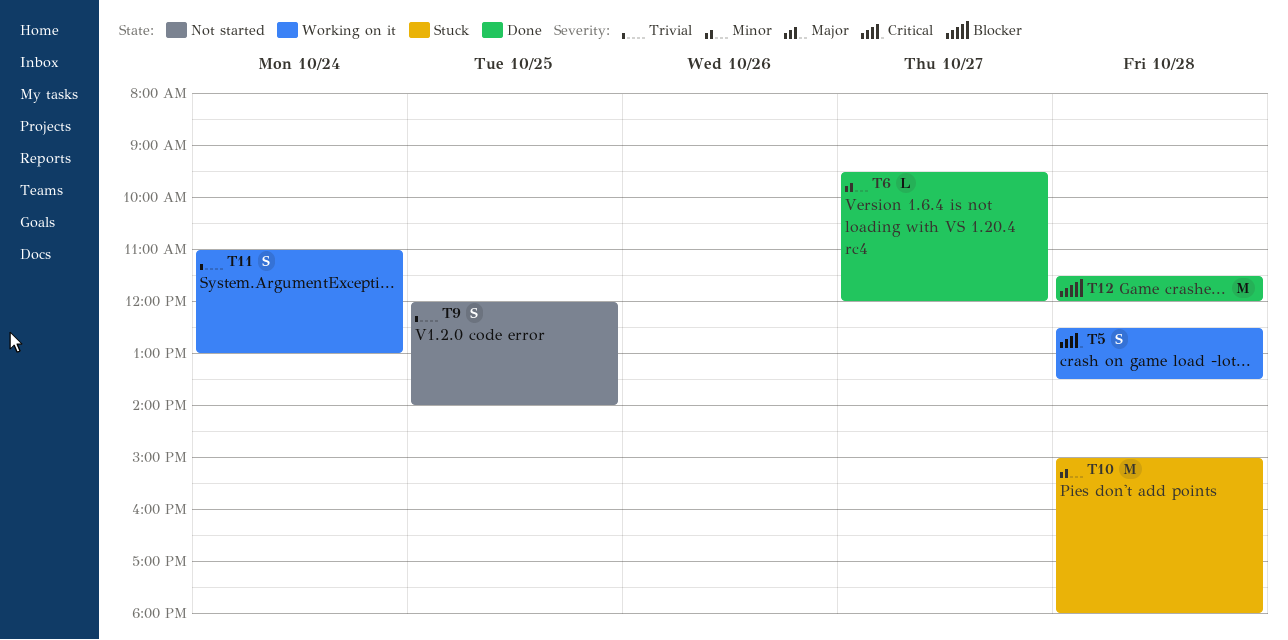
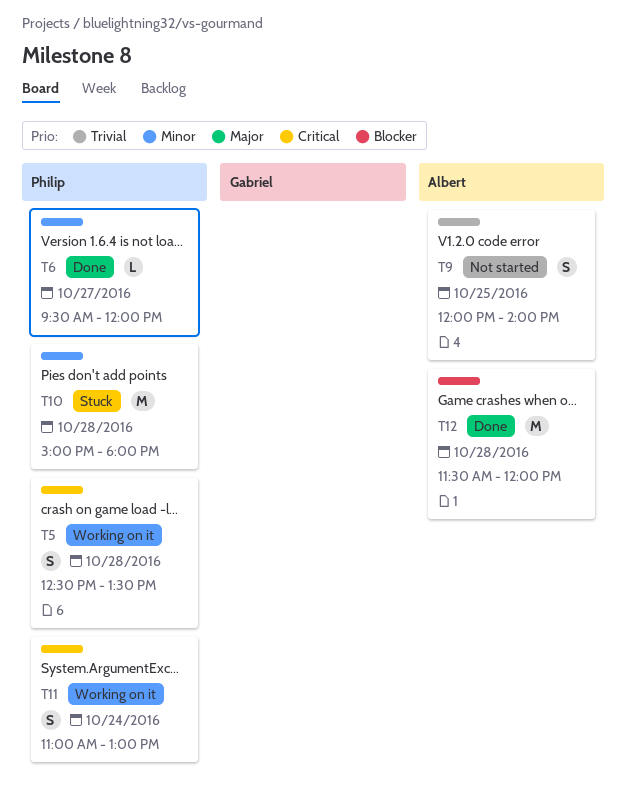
T11, priority: Trivial -> Critical

